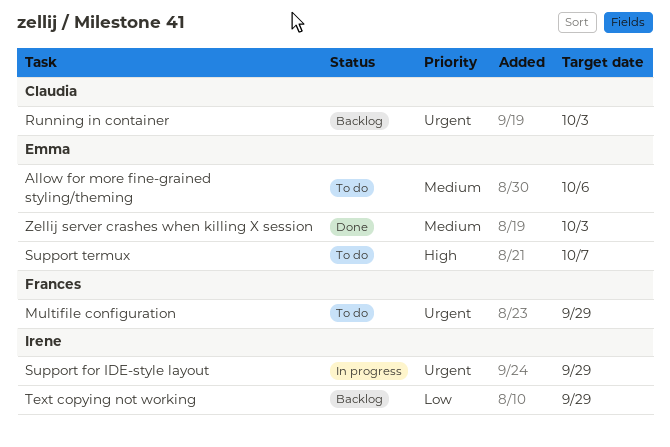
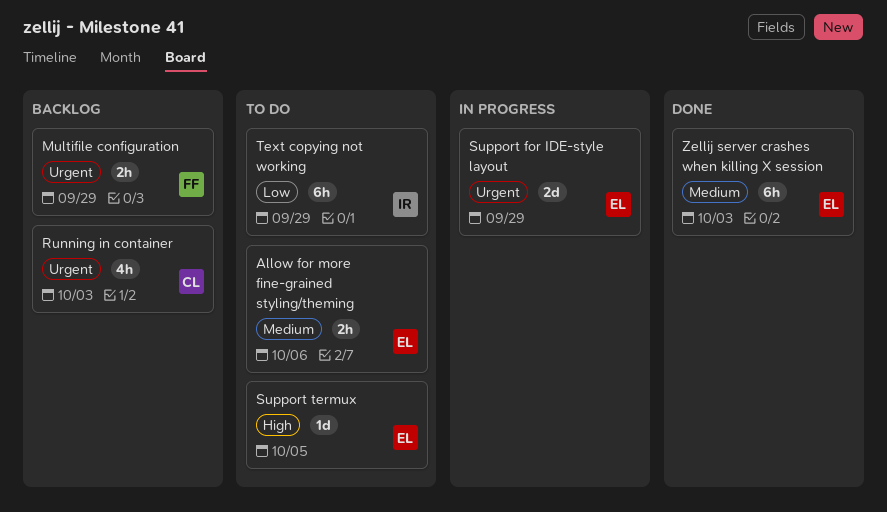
Multifile configuration, status: To do -> Backlog
Support for IDE-style layout, owner: Irene -> Emma
Support termux, due: Oct 7 -> Oct 5
Text copying not working, status: Backlog -> To do

